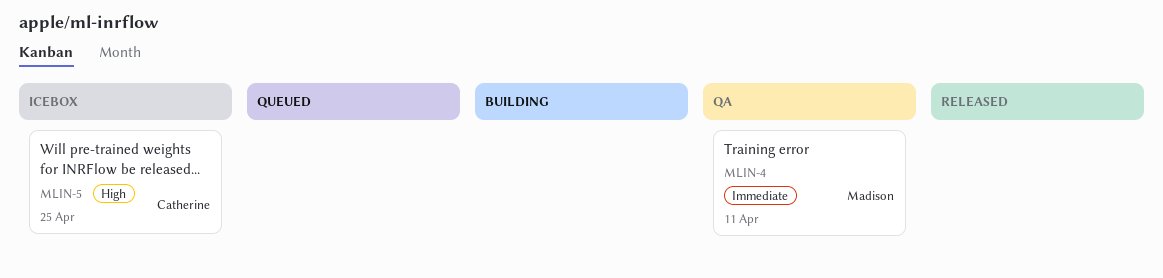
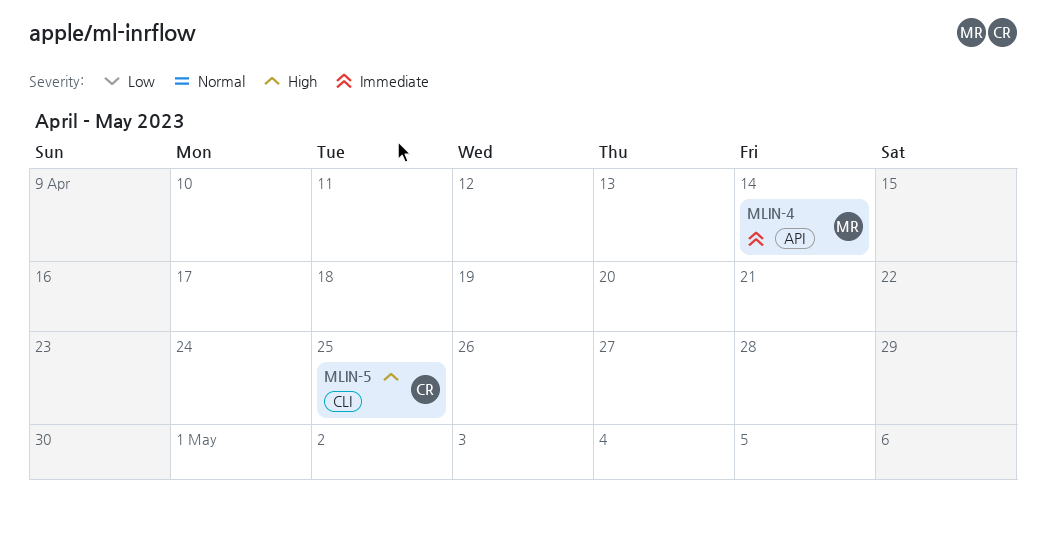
MLIN-4, due: Apr 11 -> Apr 14

